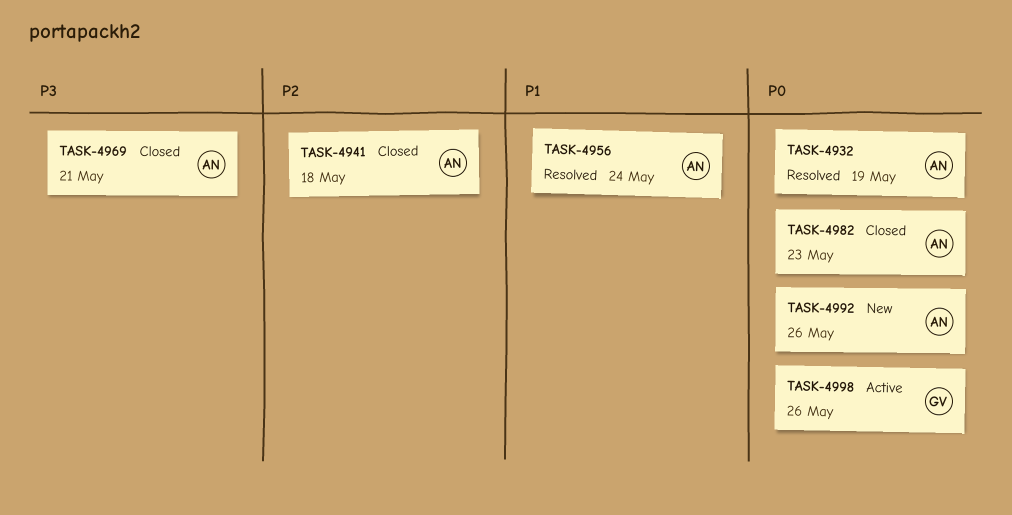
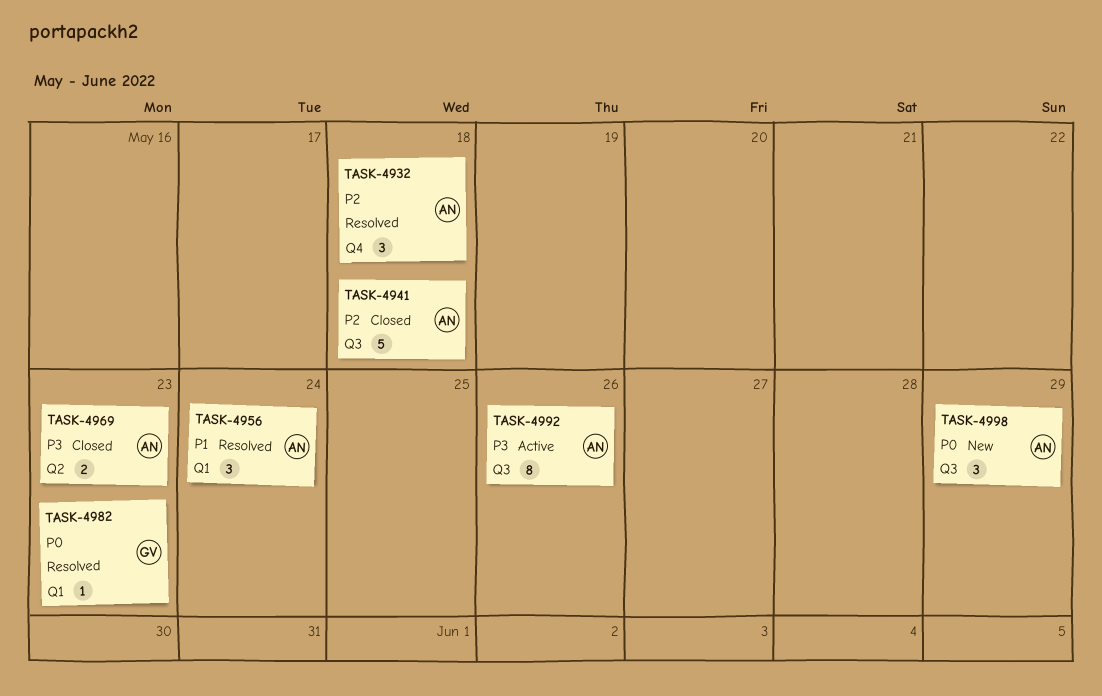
TASK-4932, priority: P0 -> P2
TASK-4932, due: May 19 -> May 18
TASK-4969, due: May 21 -> May 23
TASK-4982, status: Closed -> Resolved
TASK-4982, owner: AN -> GV
TASK-4992, status: New -> Active
TASK-4992, priority: P0 -> P3
TASK-4998, status: Active -> New
TASK-4998, owner: GV -> AN
TASK-4998, due: May 26 -> May 29

